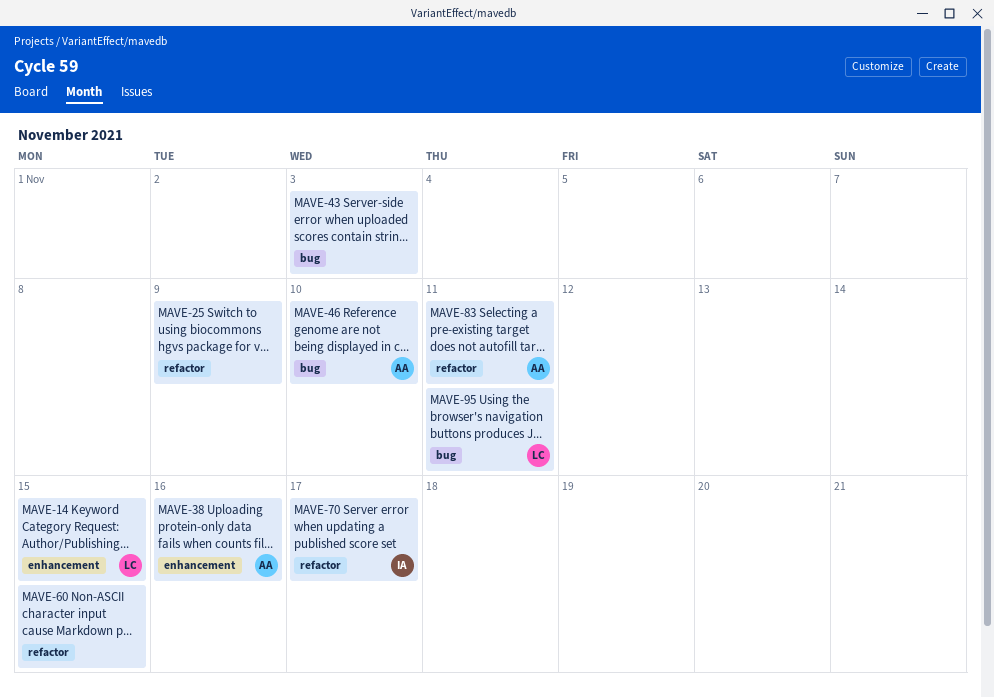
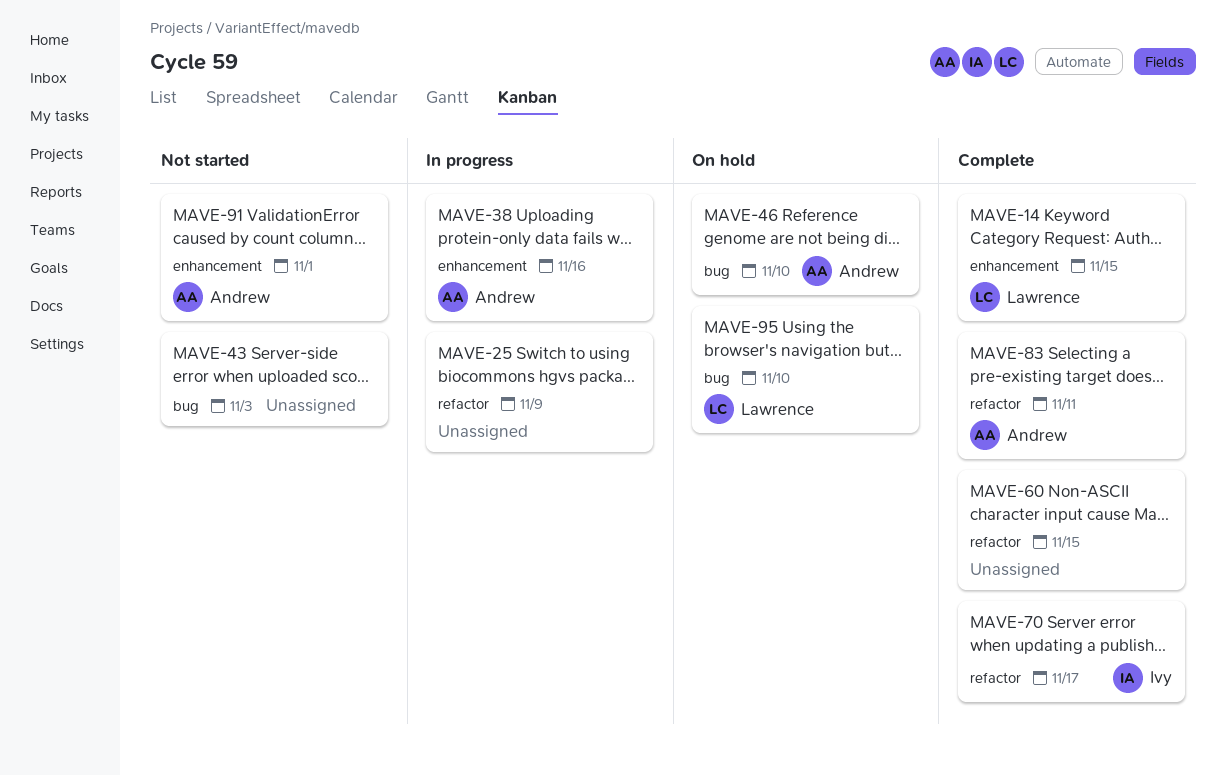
MAVE-91: none -> present
MAVE-95, due: Nov 11 -> Nov 10

